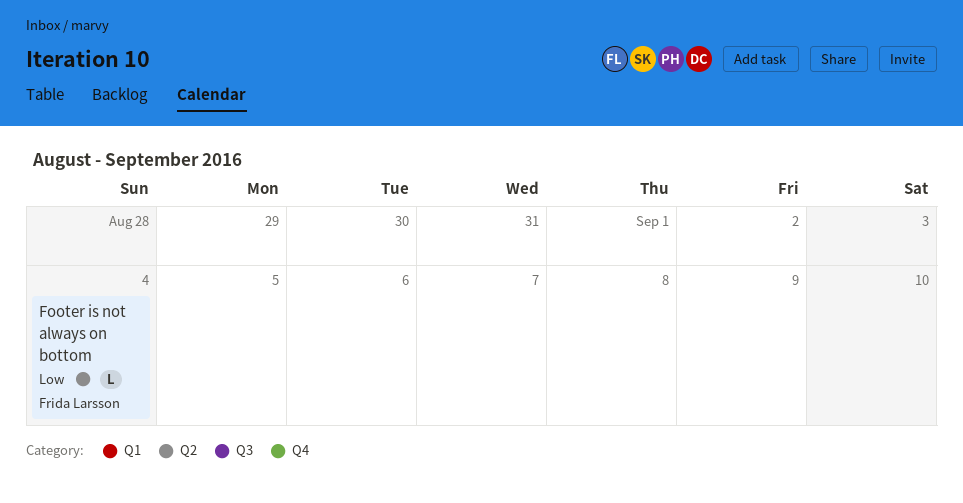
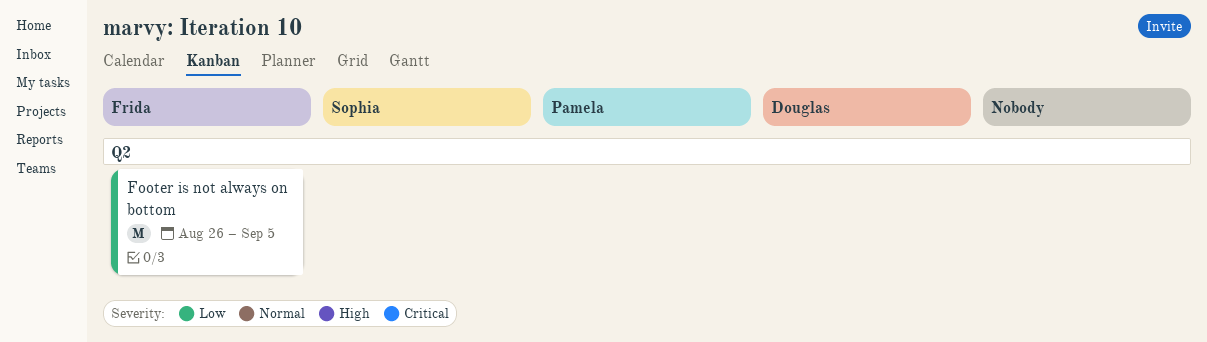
Footer is not always on bottom, estimate: L -> M
Footer is not always on bottom, due: Sep 4 -> Sep 5

